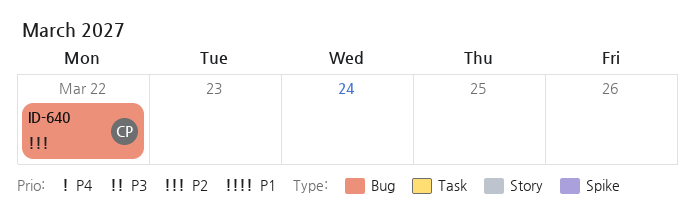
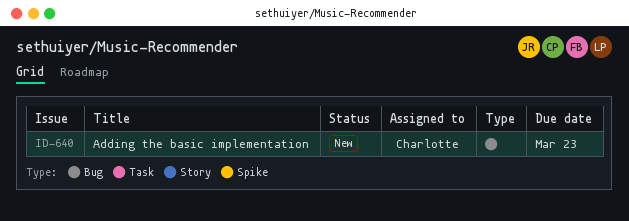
ID-640, due: Mar 22 -> Mar 23

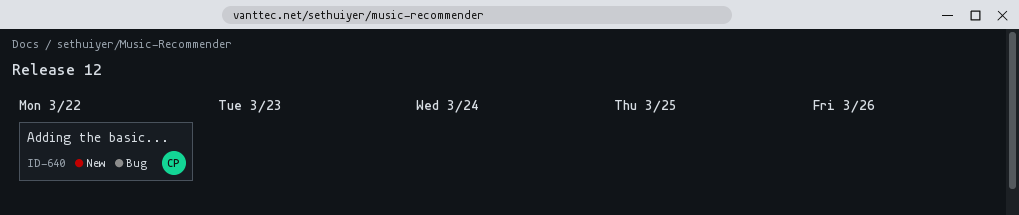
ID-640, due: Mar 23 -> Mar 22

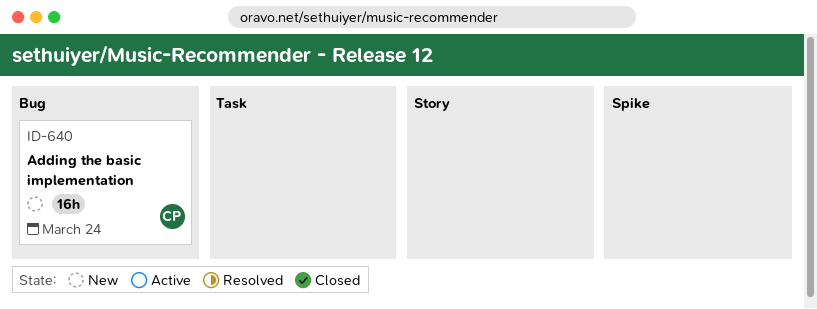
ID-640, due: Mar 22 -> Mar 24

